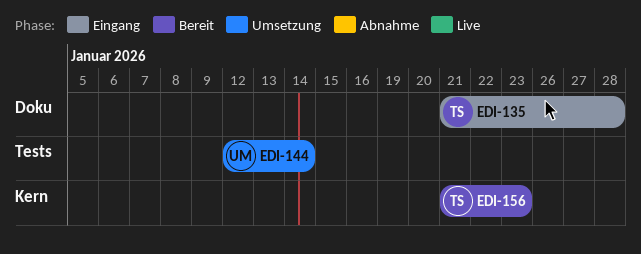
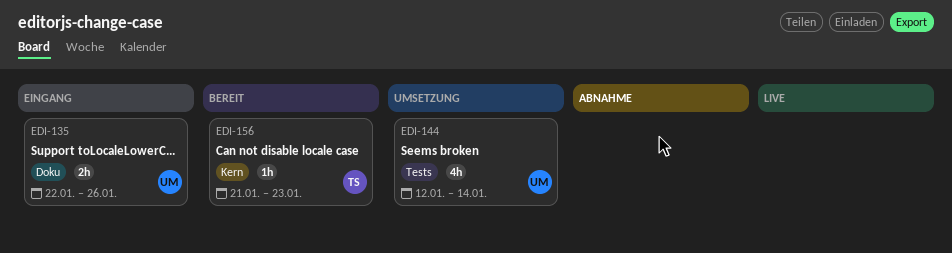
EDI-135, owner: TS -> UM
EDI-135, start: Jan 21 -> Jan 22
EDI-135, due: Jan 28 -> Jan 26

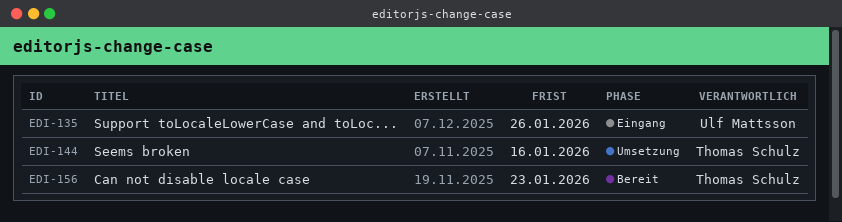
EDI-144, owner: Ulf Mattsson -> Thomas Schulz
EDI-144, due: Jan 14 -> Jan 16

